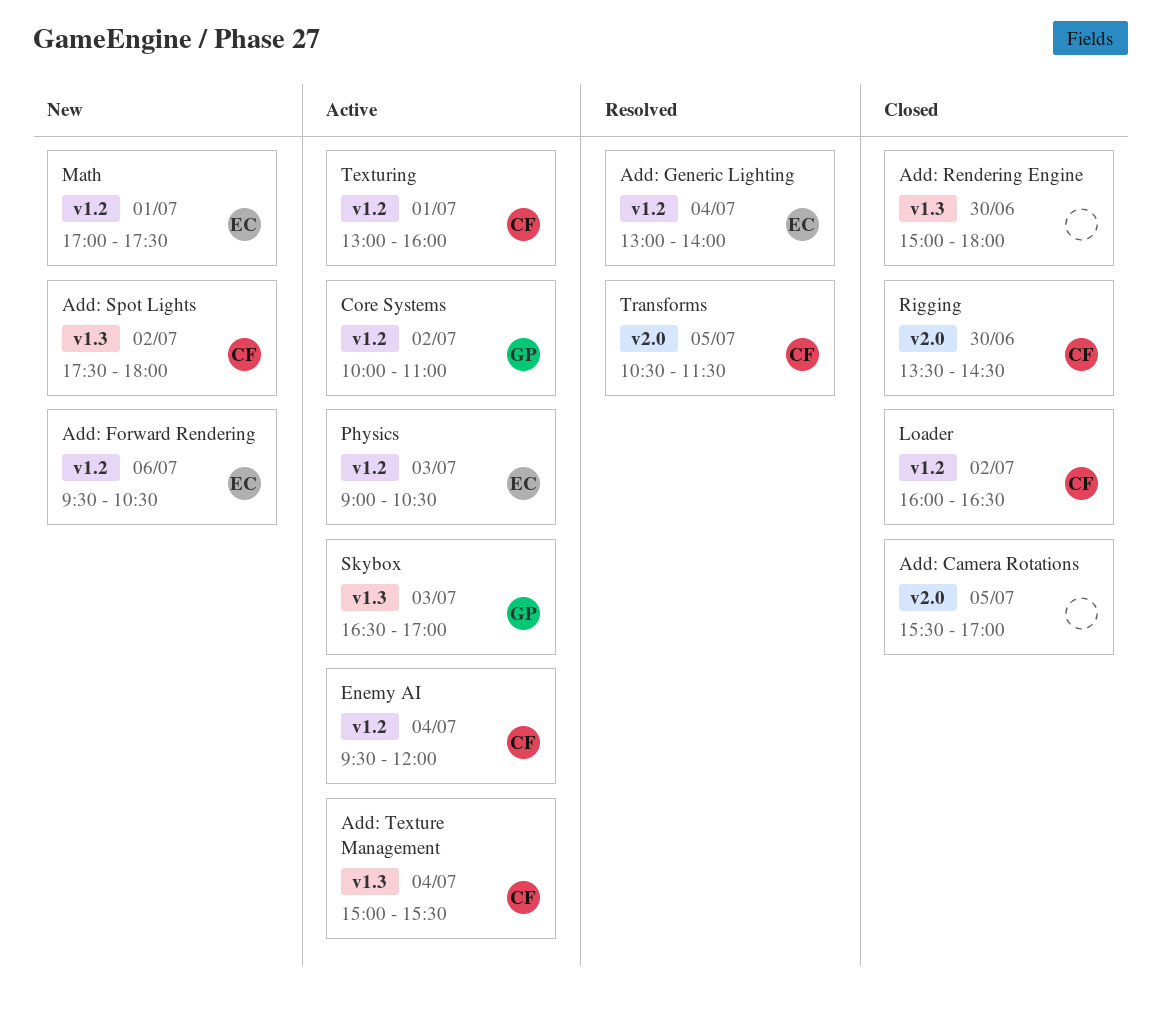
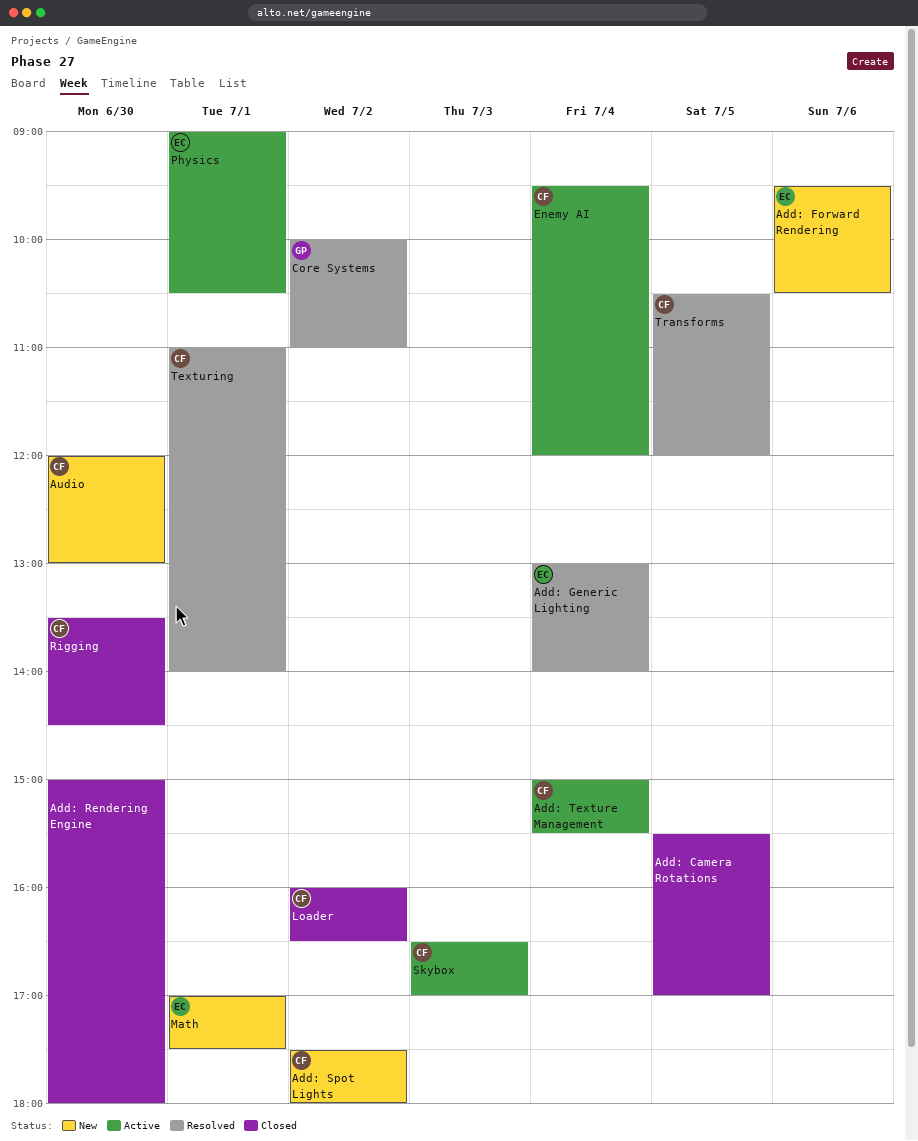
Audio: none -> present
Core Systems, status: Active -> Resolved
Physics, day: Jul 3 -> Jul 1
Skybox, owner: GP -> CF
Texturing, status: Active -> Resolved
Texturing, begins: 13:00 -> 11:00
Texturing, ends: 16:00 -> 14:00
Transforms, ends: 11:30 -> 12:00

